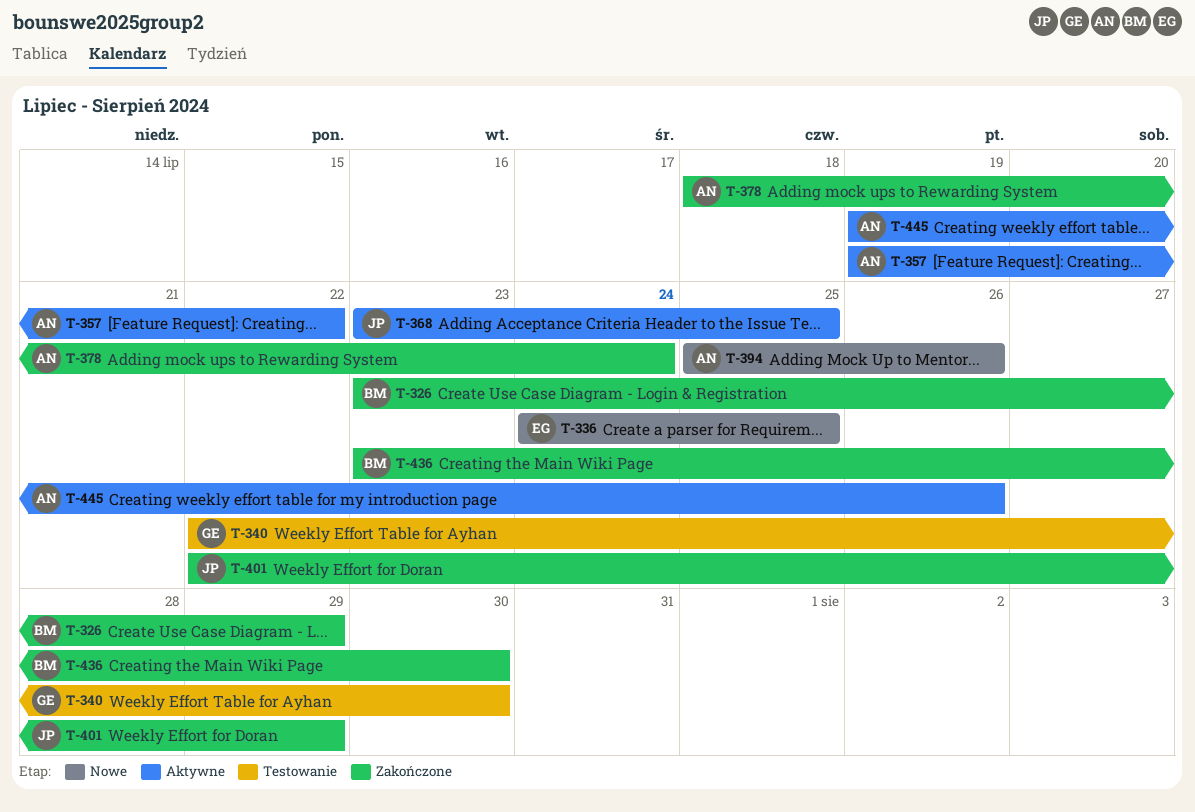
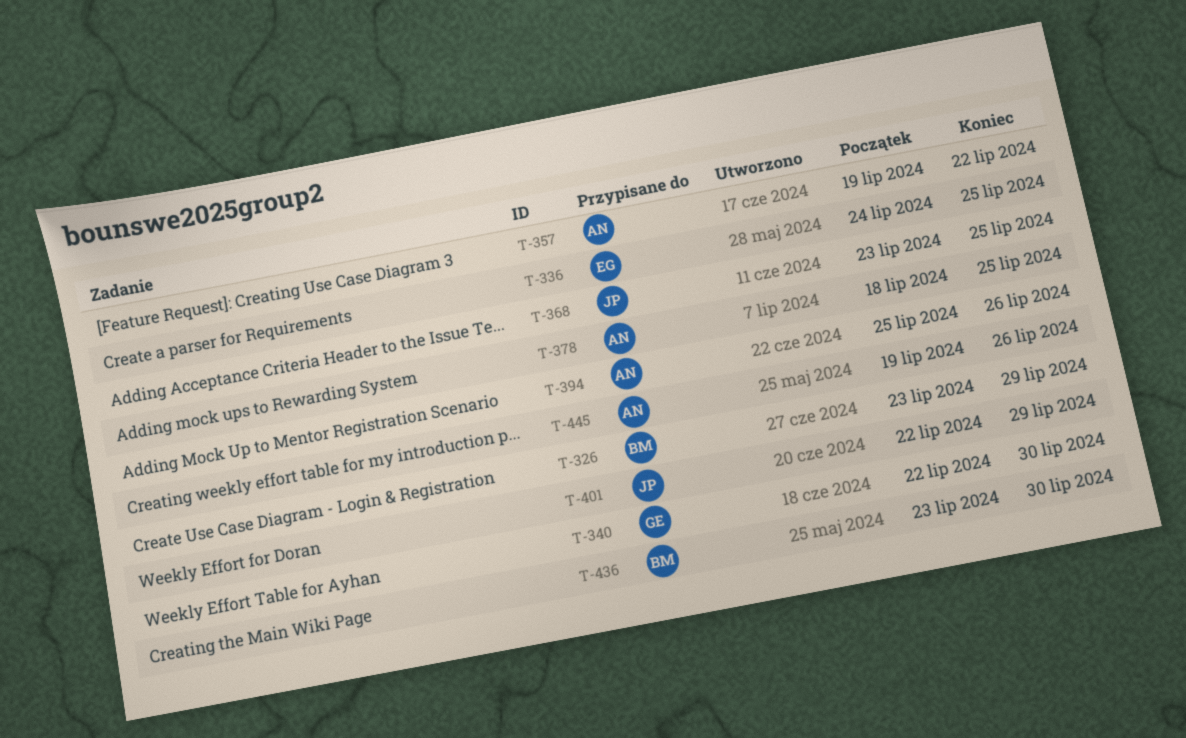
T-378, due: Jul 24 -> Jul 25

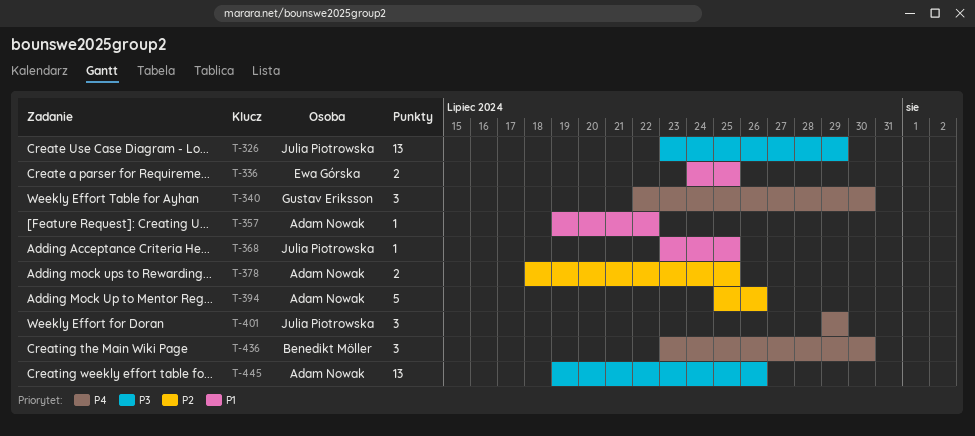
T-326, owner: Benedikt Möller -> Julia Piotrowska
T-401, start: Jul 22 -> Jul 29

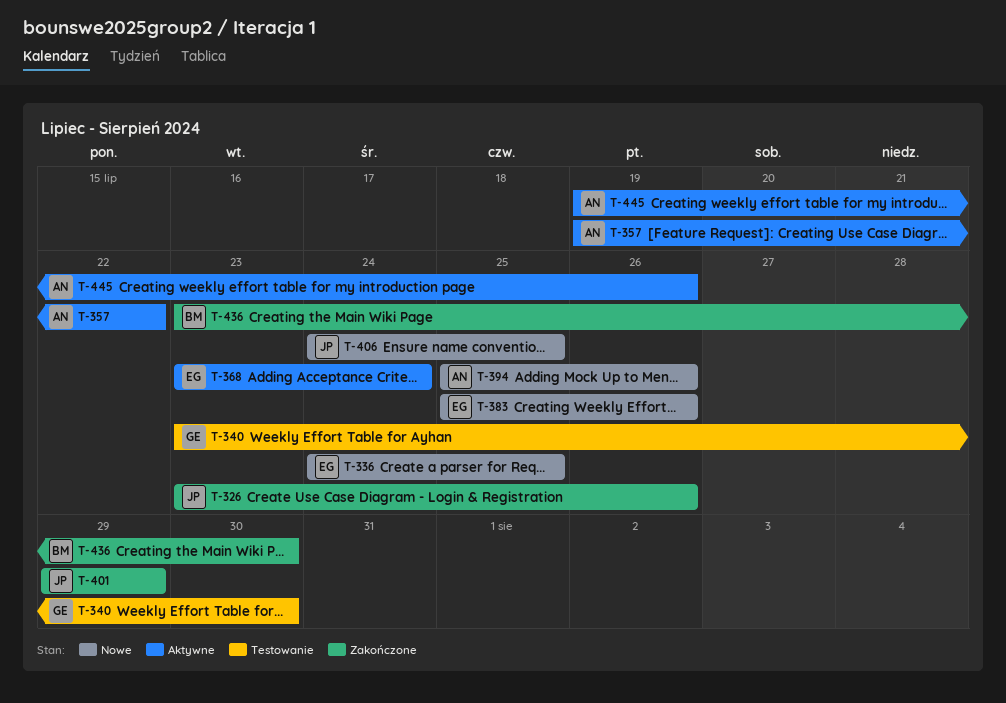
T-326, due: Jul 29 -> Jul 26
T-340, start: Jul 22 -> Jul 23
T-368, owner: Julia Piotrowska -> Ewa Górska
T-368, due: Jul 25 -> Jul 24
T-378: present -> none
T-383: none -> present
T-406: none -> present

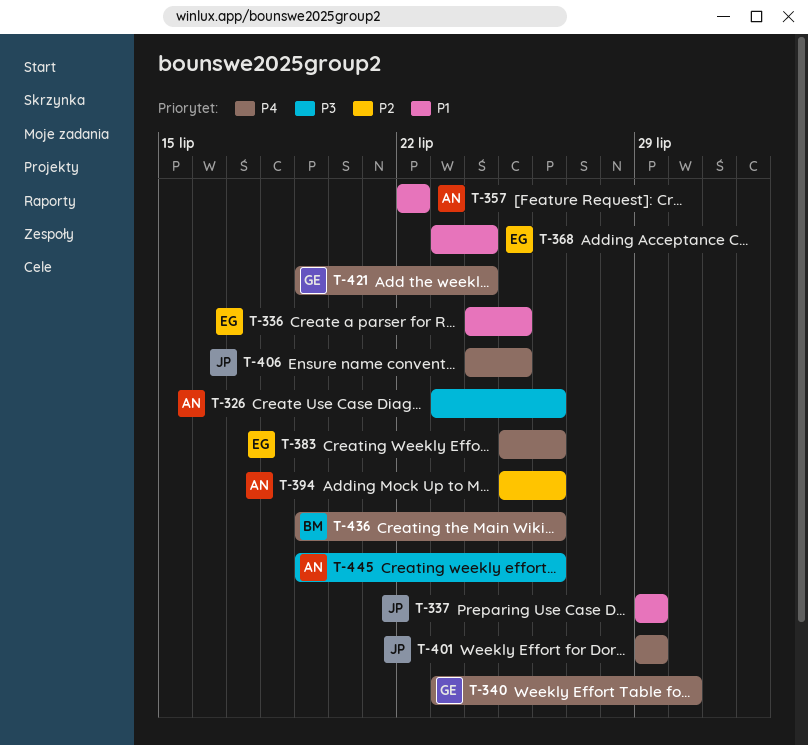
T-326, owner: JP -> AN
T-337: none -> present
T-357, start: Jul 19 -> Jul 22
T-421: none -> present
T-436, start: Jul 23 -> Jul 19
T-436, due: Jul 30 -> Jul 26

